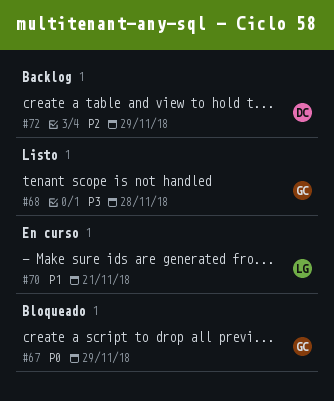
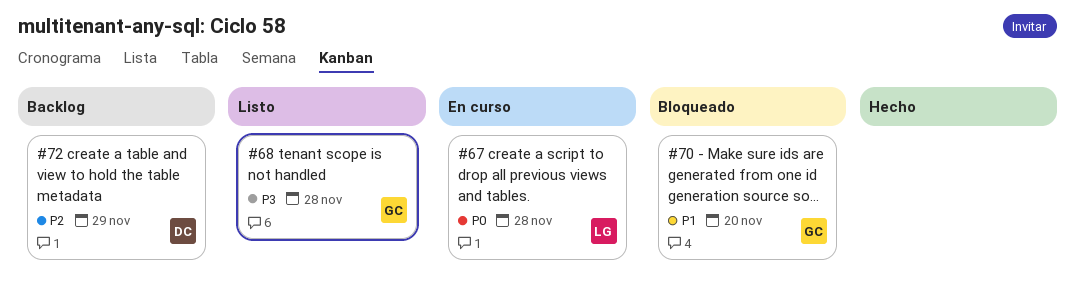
#67, status: Bloqueado -> En curso
#67, owner: GC -> LG
#67, due: Nov 29 -> Nov 28
#70, status: En curso -> Bloqueado
#70, owner: LG -> GC
#70, due: Nov 21 -> Nov 20

